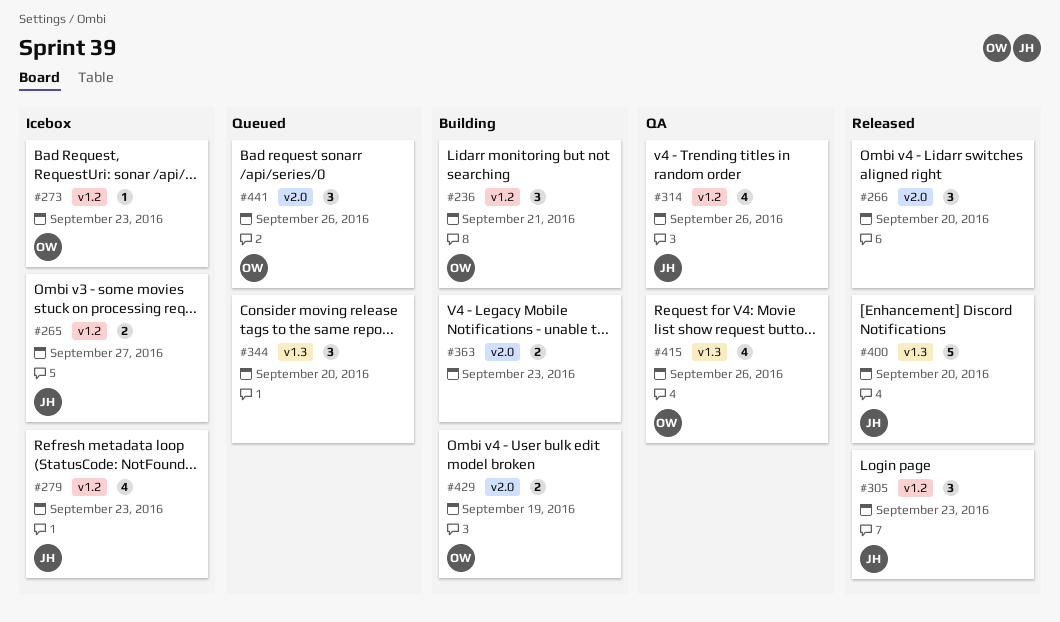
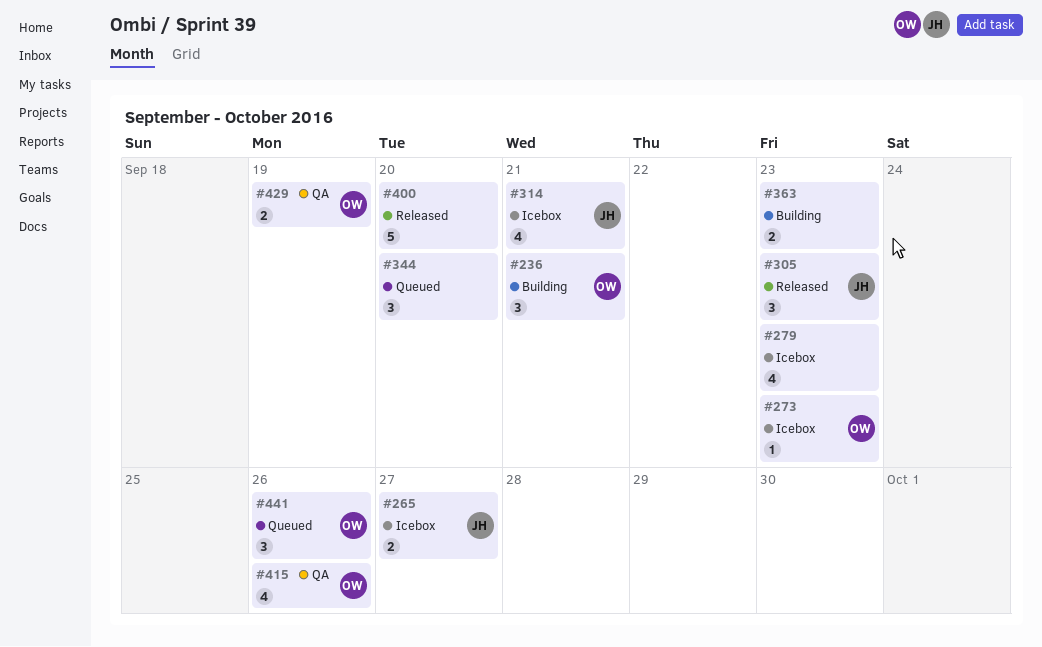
#266: present -> none
#279, owner: JH -> none
#314, status: QA -> Icebox
#314, due: Sep 26 -> Sep 21
#400, owner: JH -> none
#429, status: Building -> QA

